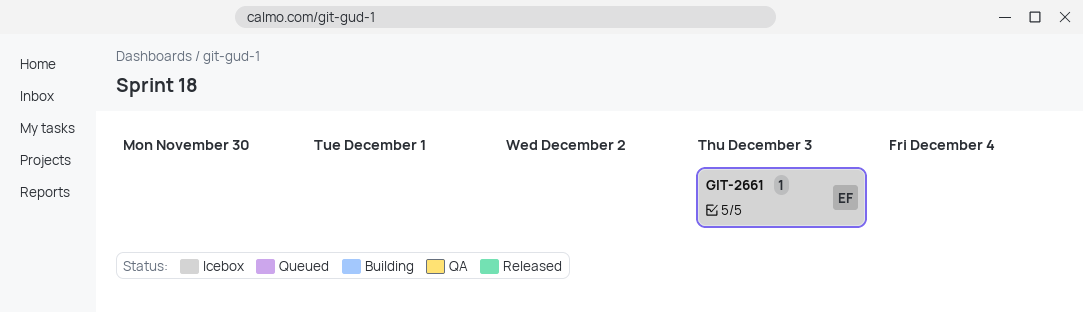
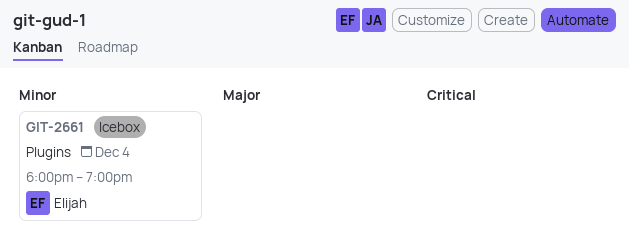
GIT-2661, day: Dec 3 -> Dec 4

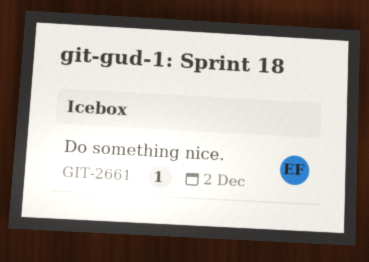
GIT-2661, day: Dec 4 -> Dec 2

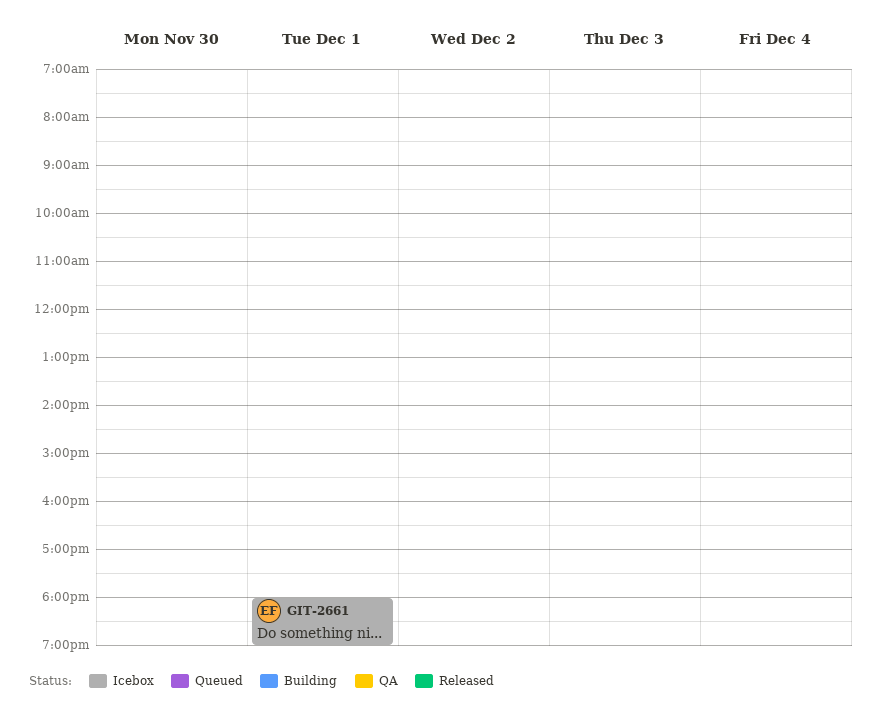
GIT-2661, day: Dec 2 -> Dec 1

